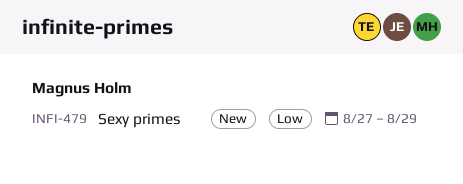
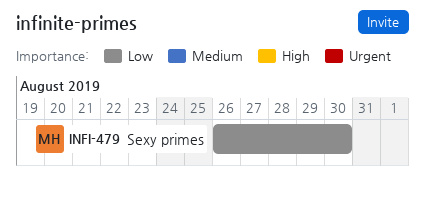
INFI-479, start: Aug 27 -> Aug 26
INFI-479, due: Aug 29 -> Aug 30

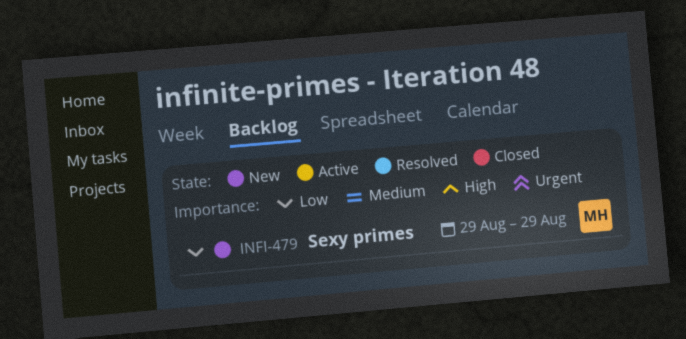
INFI-479, start: Aug 26 -> Aug 29
INFI-479, due: Aug 30 -> Aug 29

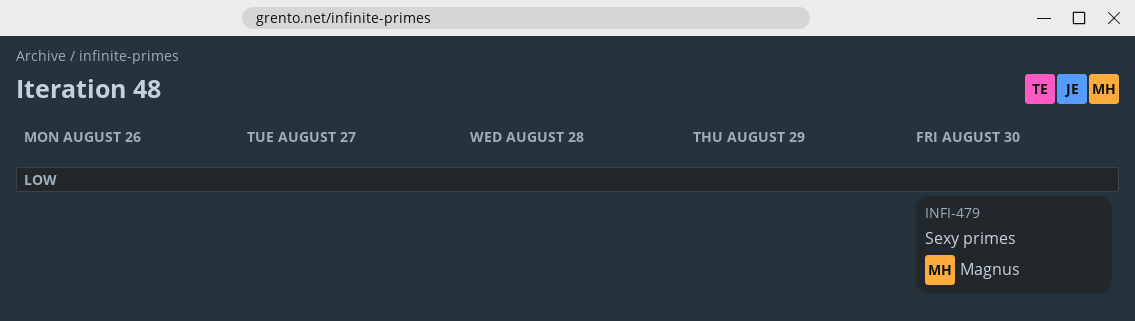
INFI-479, due: Aug 29 -> Aug 30

